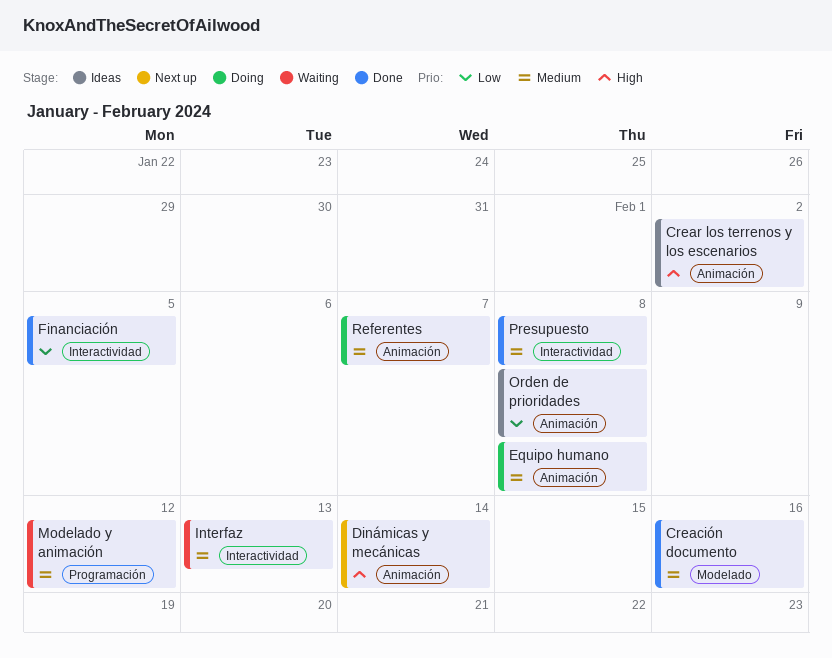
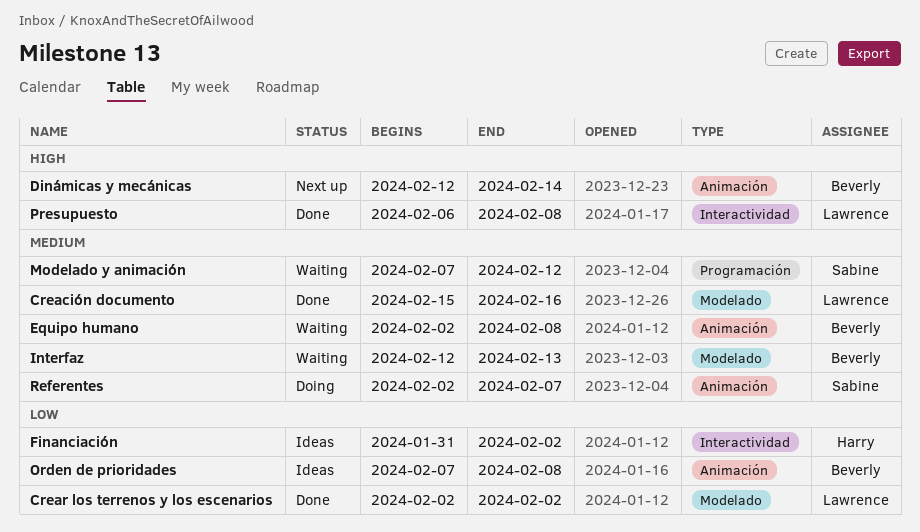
Crear los terrenos y los escenarios, status: Ideas -> Done
Crear los terrenos y los escenarios, priority: High -> Low
Crear los terrenos y los escenarios, label: Animación -> Modelado
Equipo humano, status: Doing -> Waiting
Financiación, status: Done -> Ideas
Financiación, due: Feb 5 -> Feb 2
Interfaz, label: Interactividad -> Modelado
Presupuesto, priority: Medium -> High

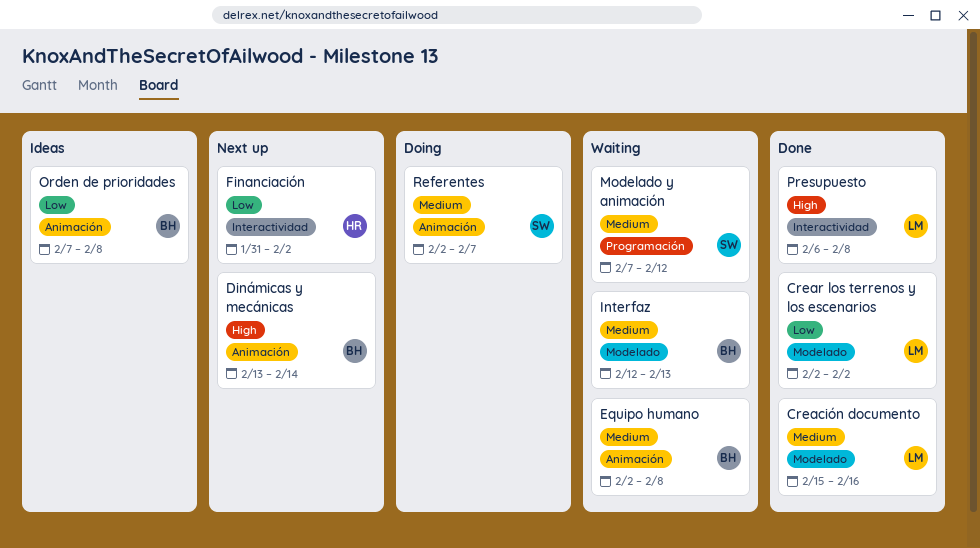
Dinámicas y mecánicas, start: Feb 12 -> Feb 13
Financiación, status: Ideas -> Next up

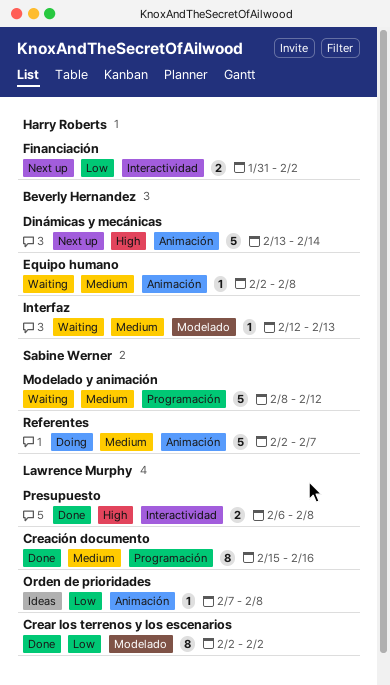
Creación documento, label: Modelado -> Programación
Modelado y animación, start: Feb 7 -> Feb 8
Orden de prioridades, owner: Beverly Hernandez -> Lawrence Murphy

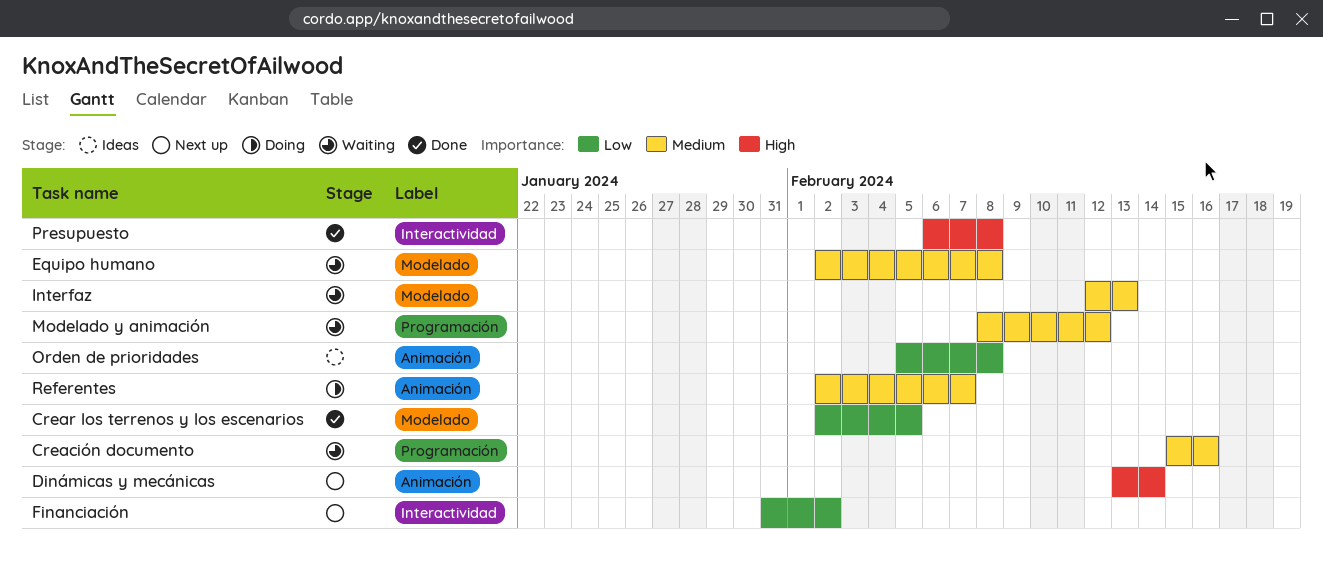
Creación documento, status: Done -> Waiting
Crear los terrenos y los escenarios, due: Feb 2 -> Feb 5
Equipo humano, label: Animación -> Modelado
Orden de prioridades, start: Feb 7 -> Feb 5

